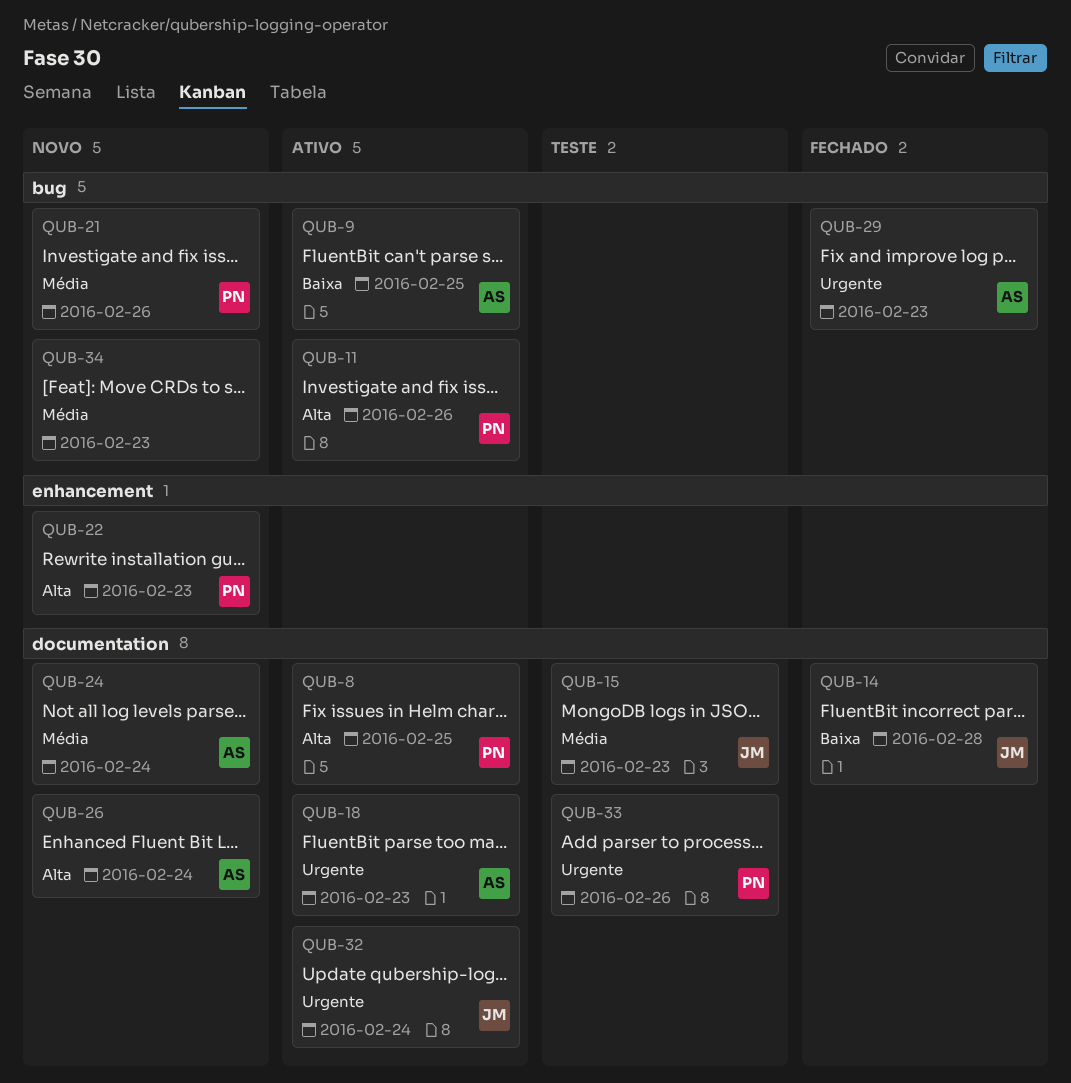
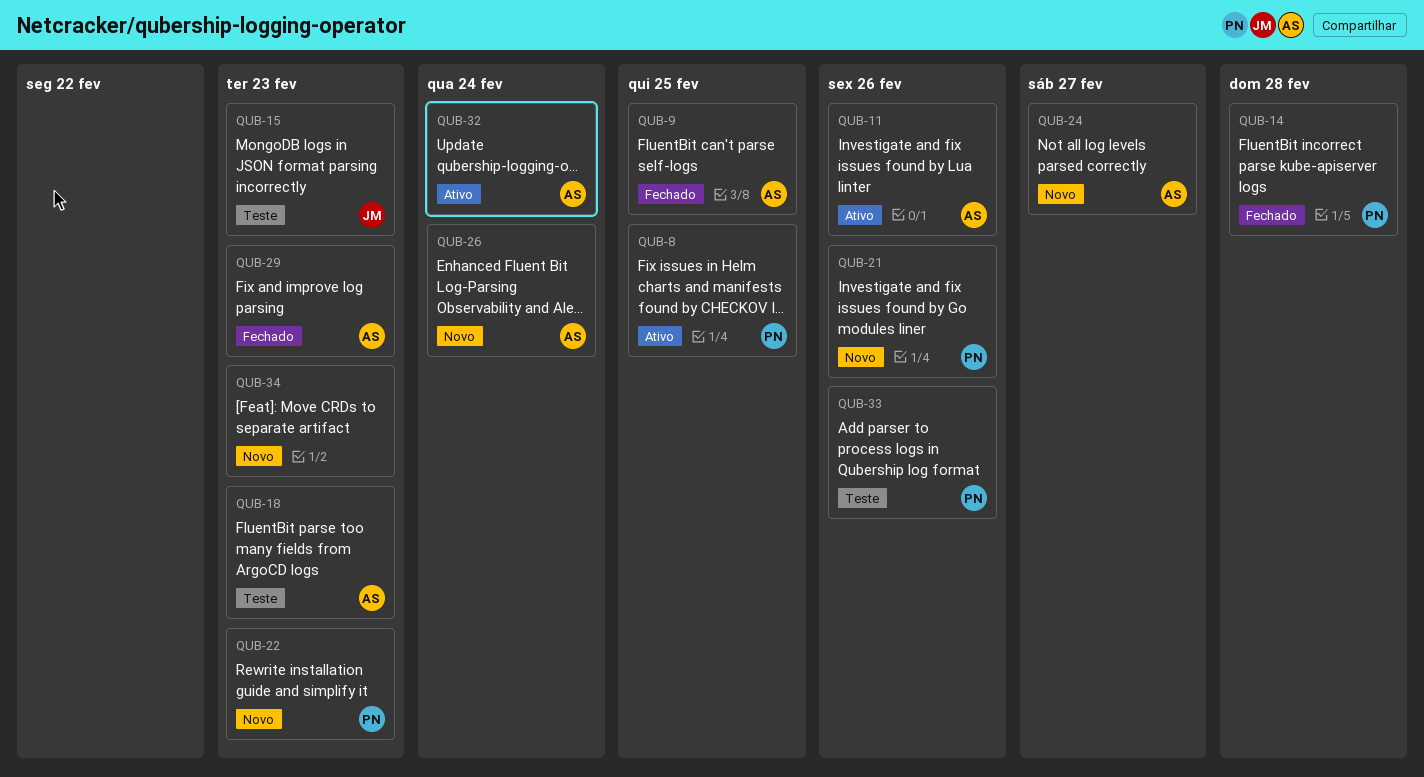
QUB-9, status: Ativo -> Fechado
QUB-11, owner: PN -> AS
QUB-14, owner: JM -> PN
QUB-18, status: Ativo -> Teste
QUB-24, due: Feb 24 -> Feb 27
QUB-32, owner: JM -> AS

